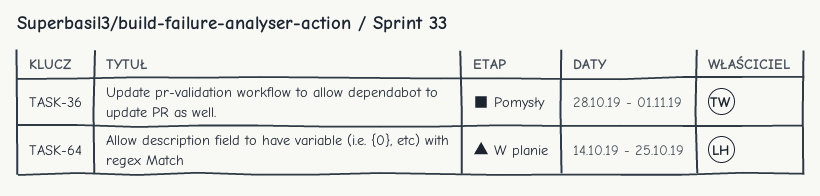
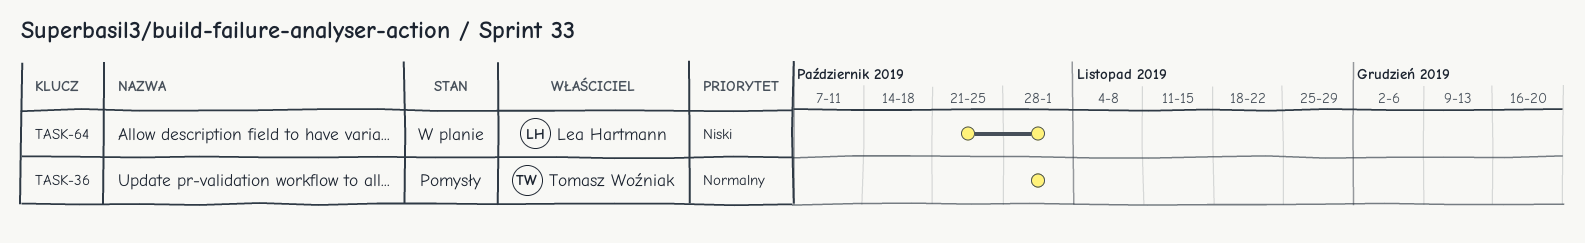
TASK-64, start: Oct 14 -> Oct 21
TASK-64, due: Oct 25 -> Nov 1

